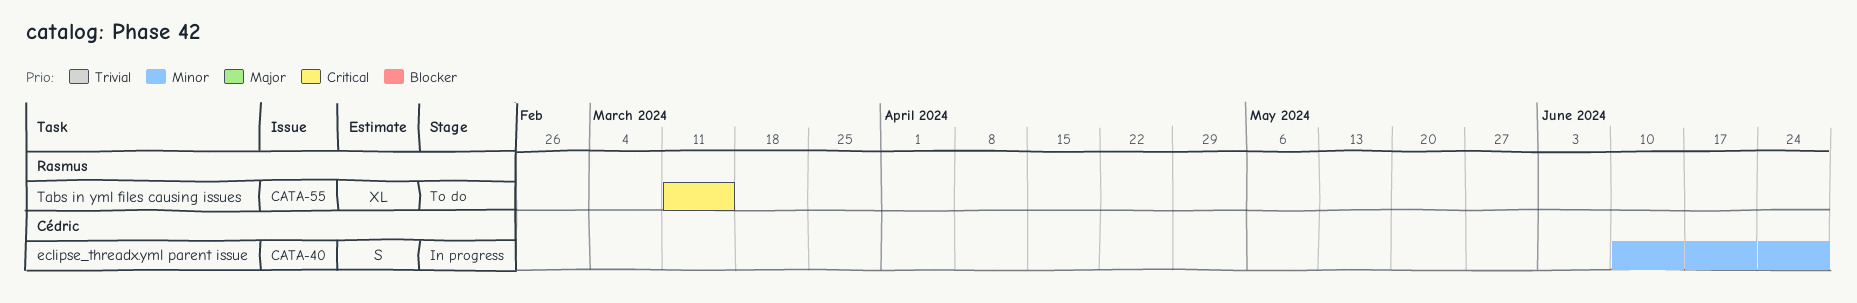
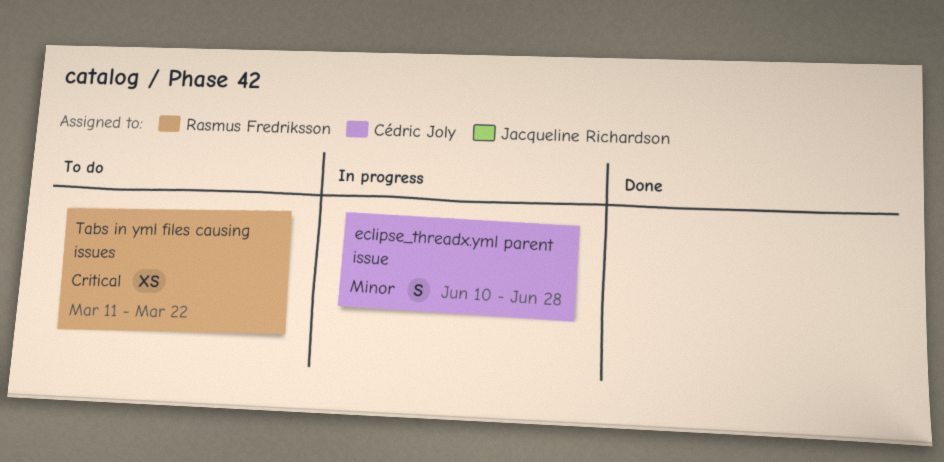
Tabs in yml files causing issues, estimate: XL -> XS
Tabs in yml files causing issues, due: Mar 15 -> Mar 22

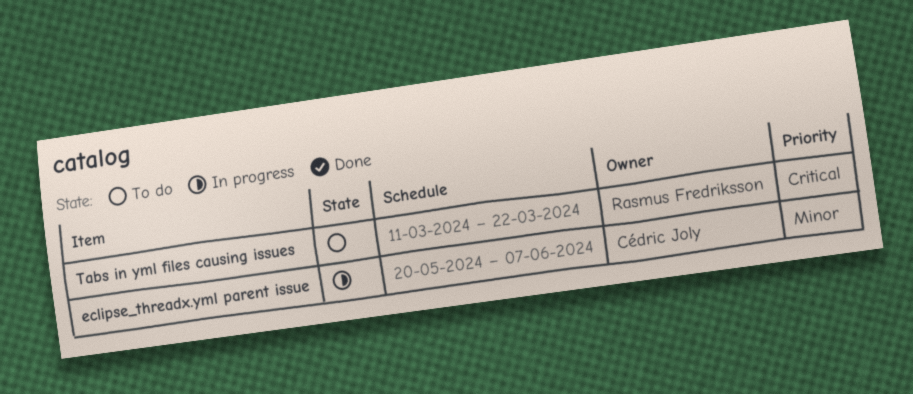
eclipse_threadx.yml parent issue, start: Jun 10 -> May 20
eclipse_threadx.yml parent issue, due: Jun 28 -> Jun 7

